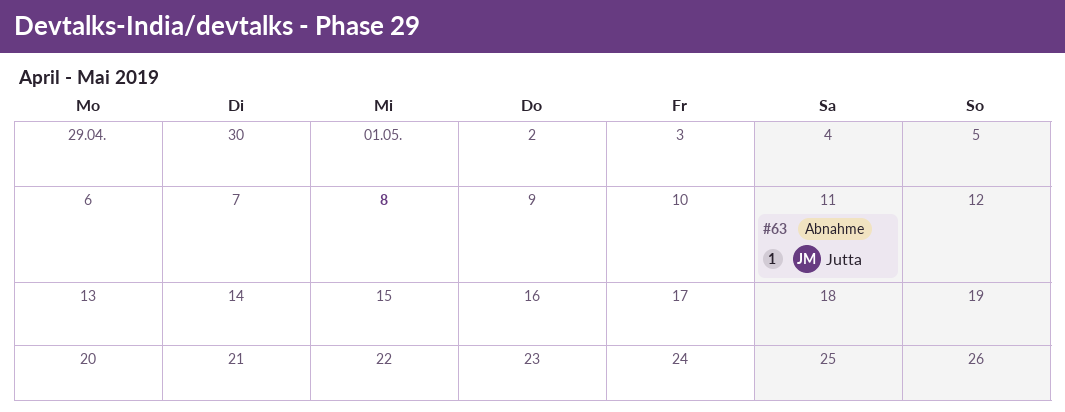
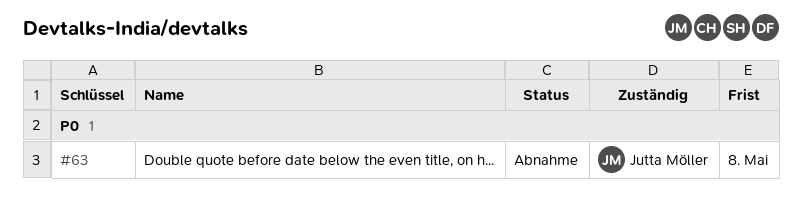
#63, due: May 11 -> May 8

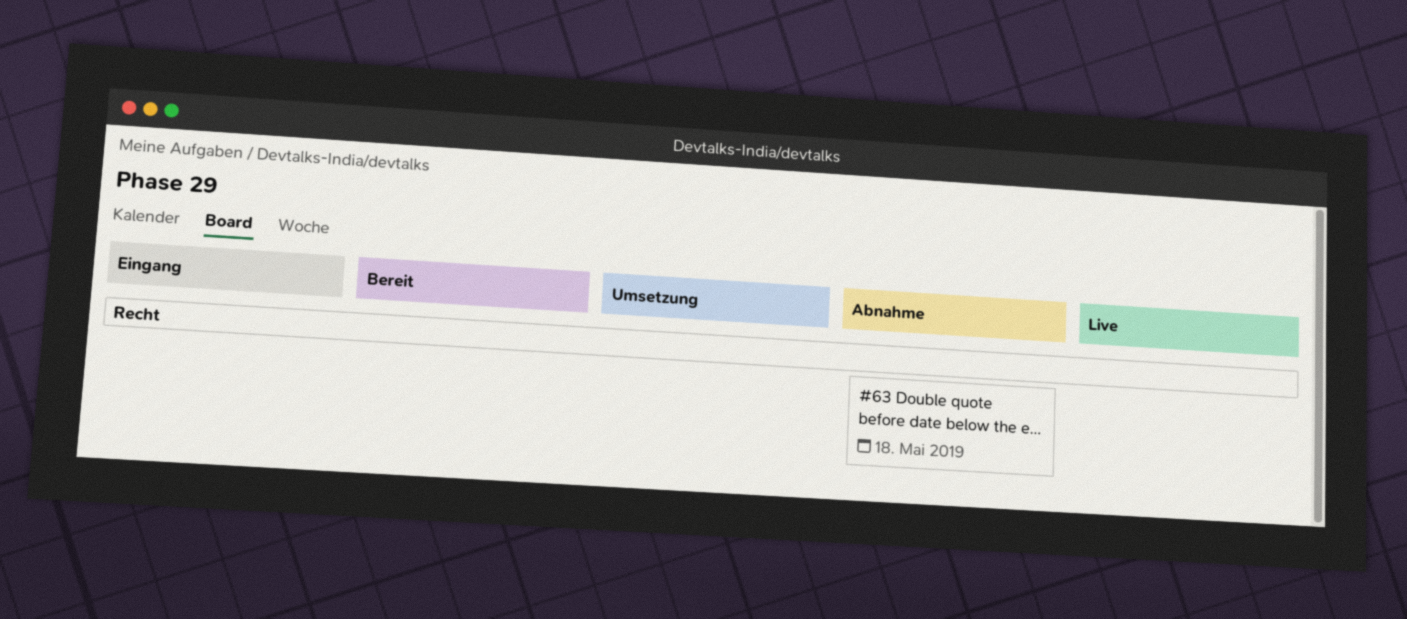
#63, due: May 8 -> May 18

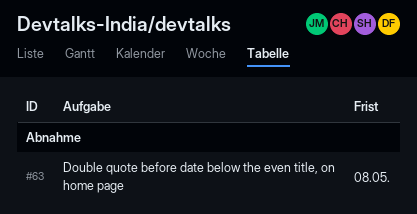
#63, due: May 18 -> May 8

